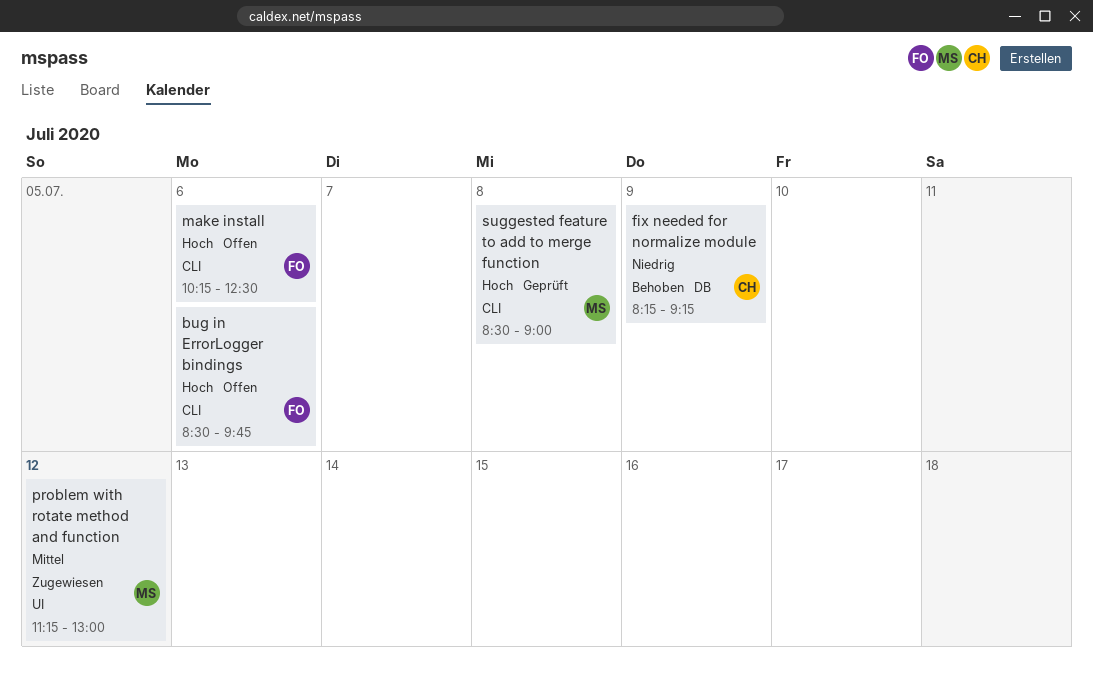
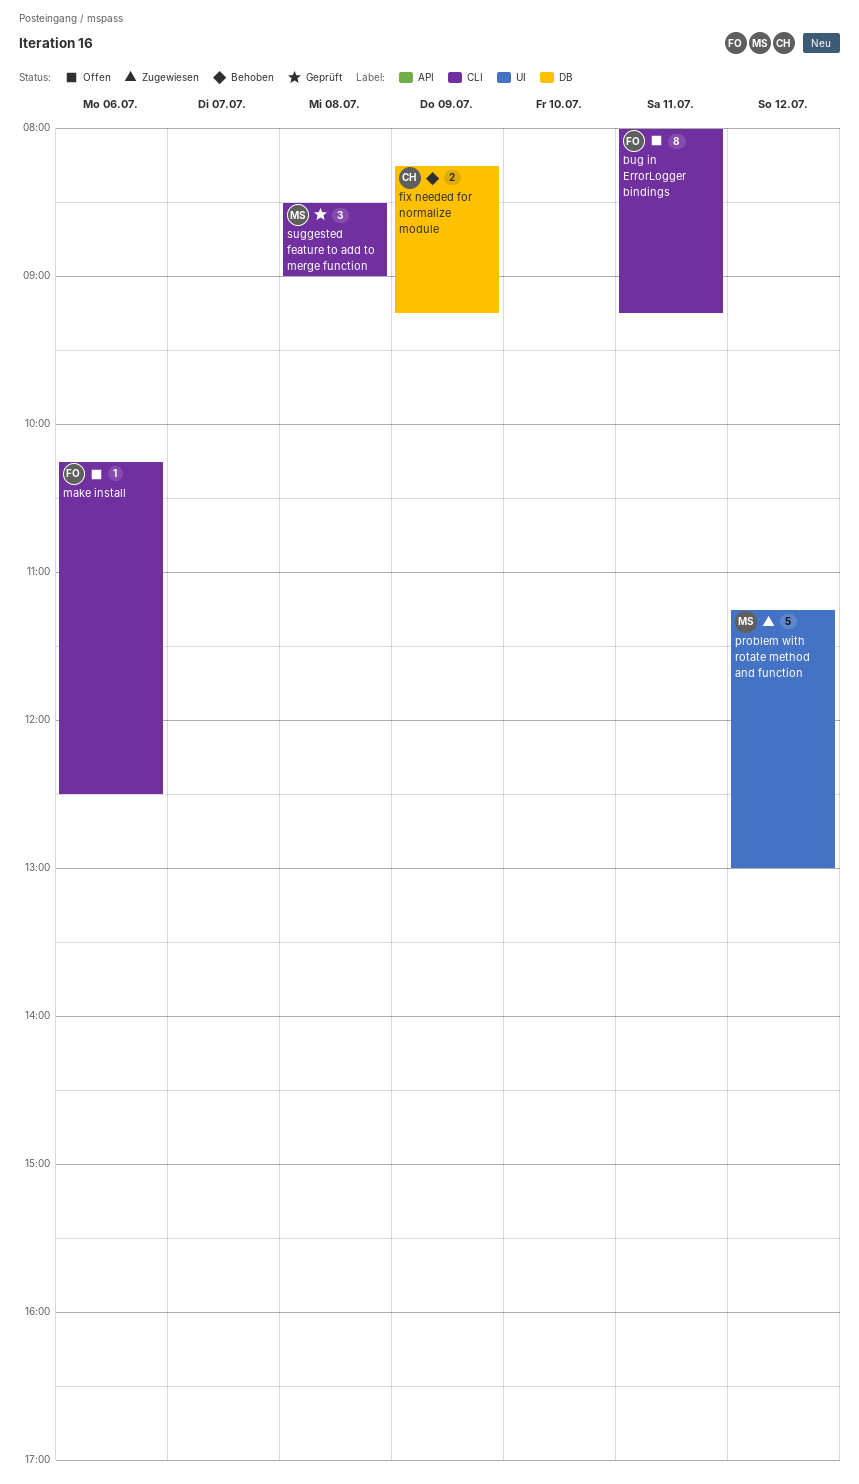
bug in ErrorLogger bindings, day: Jul 6 -> Jul 11
bug in ErrorLogger bindings, begins: 08:30 -> 08:00
bug in ErrorLogger bindings, ends: 09:45 -> 09:15

